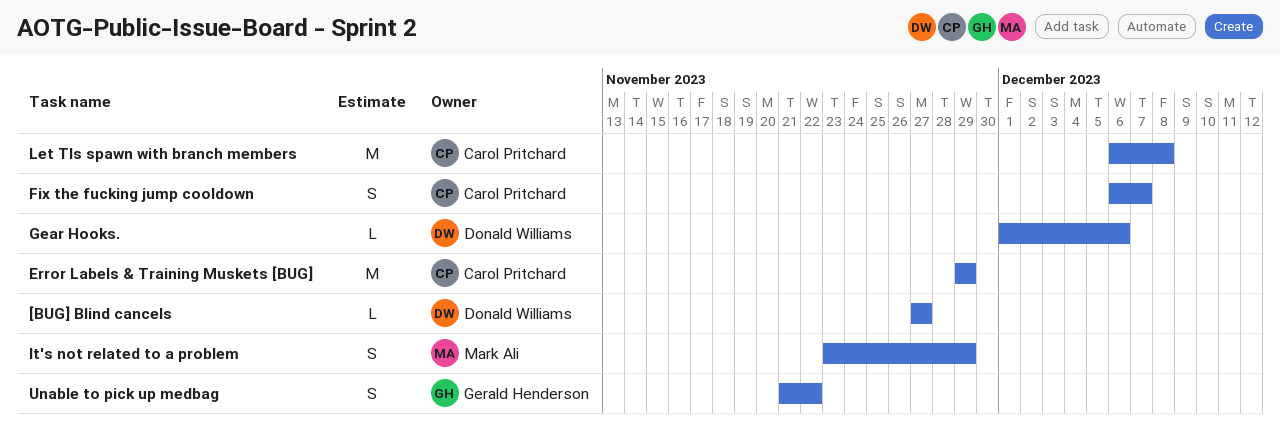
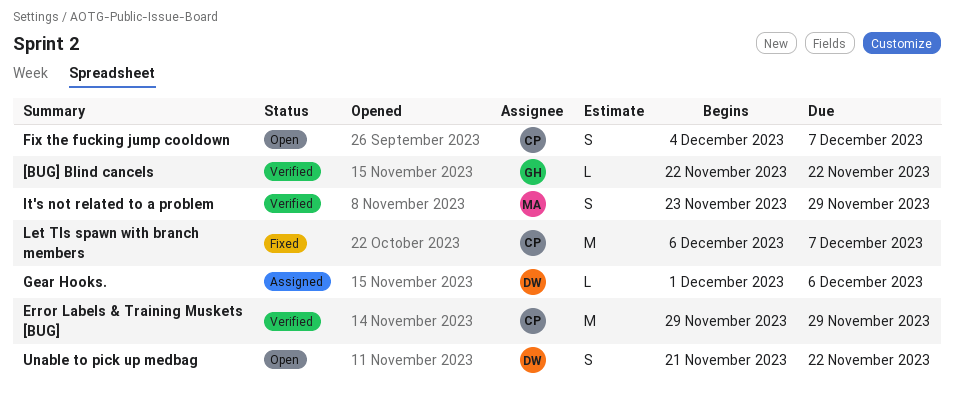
[BUG] Blind cancels, owner: Donald Williams -> Gerald Henderson
[BUG] Blind cancels, start: Nov 27 -> Nov 22
[BUG] Blind cancels, due: Nov 27 -> Nov 22
Fix the fucking jump cooldown, start: Dec 6 -> Dec 4
Let TIs spawn with branch members, due: Dec 8 -> Dec 7
Unable to pick up medbag, owner: Gerald Henderson -> Donald Williams

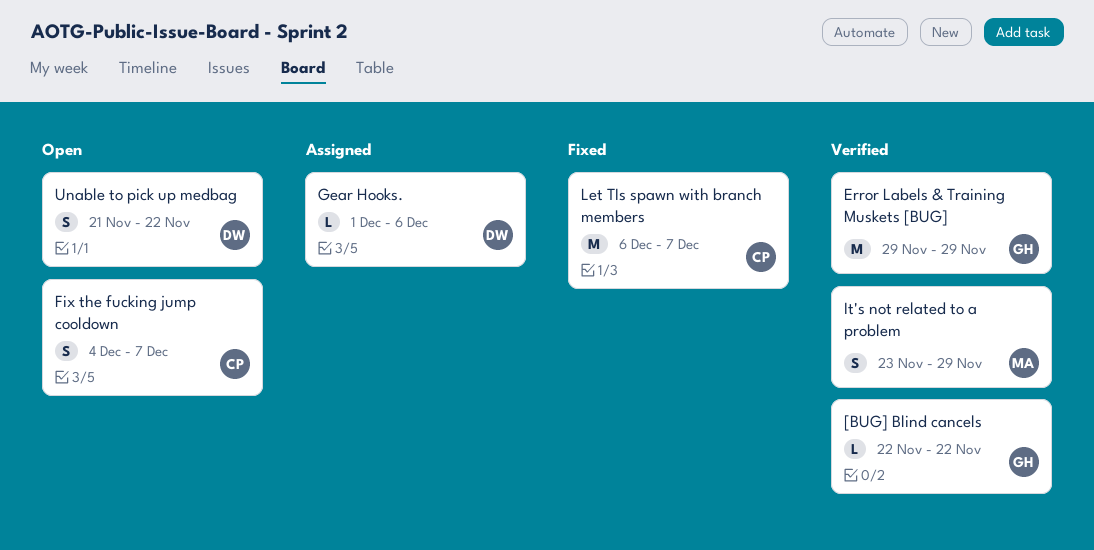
Error Labels & Training Muskets [BUG], owner: CP -> GH

